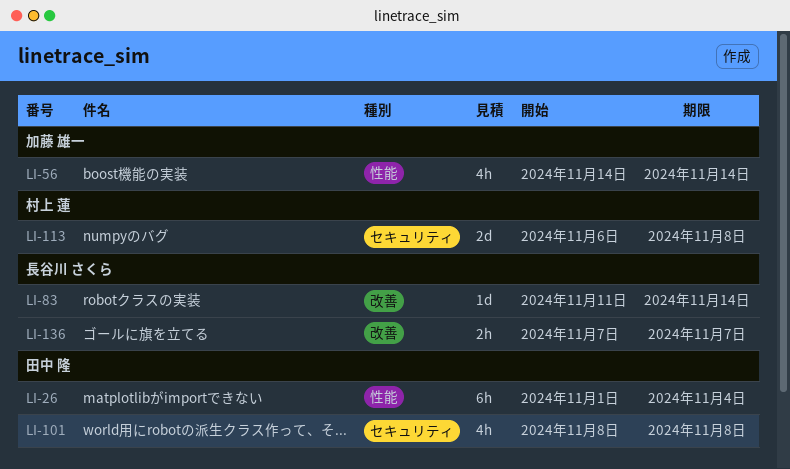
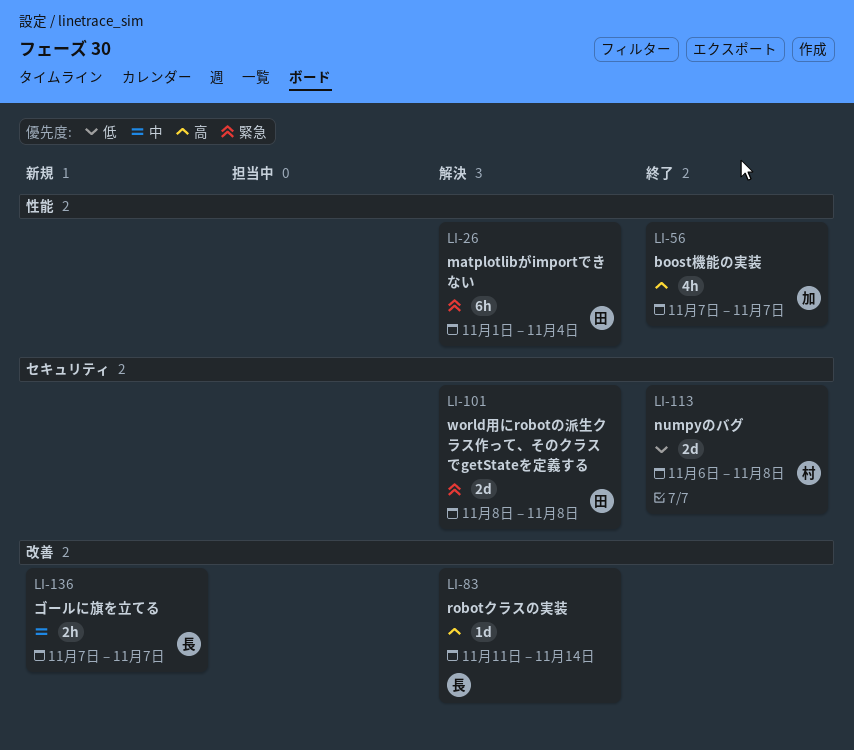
LI-56, start: Nov 14 -> Nov 7
LI-56, due: Nov 14 -> Nov 7
LI-101, estimate: 4h -> 2d

